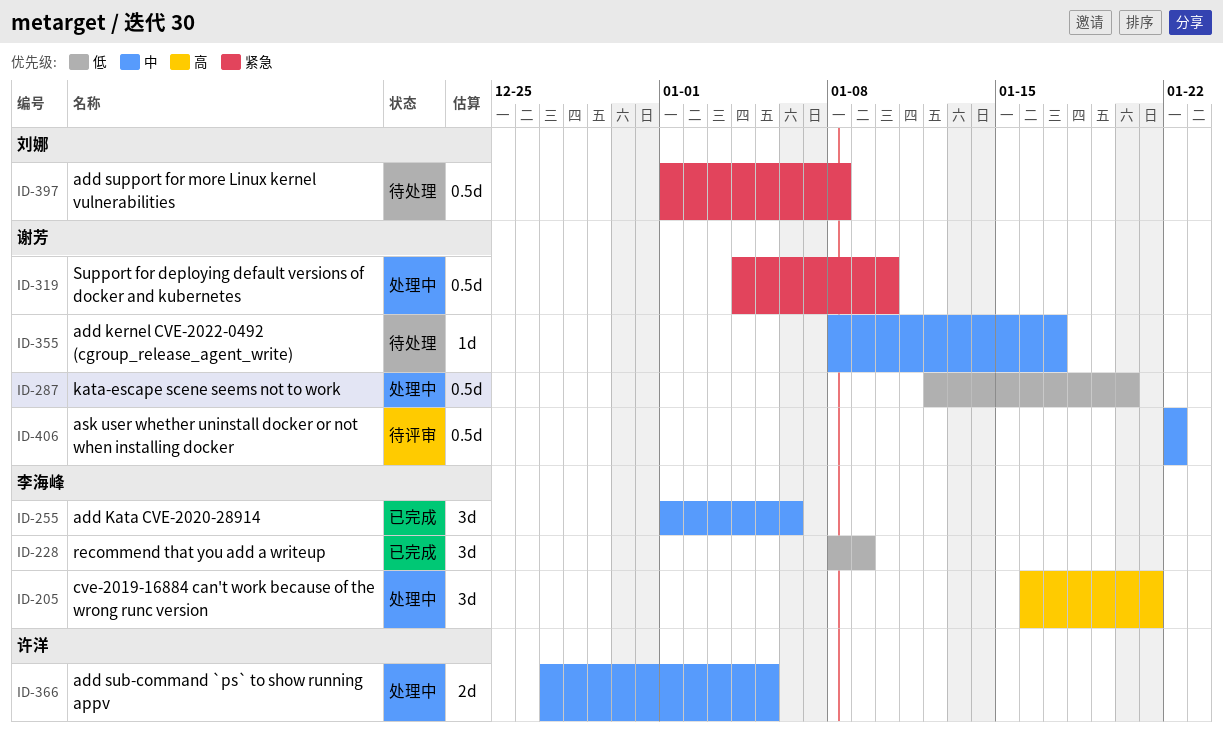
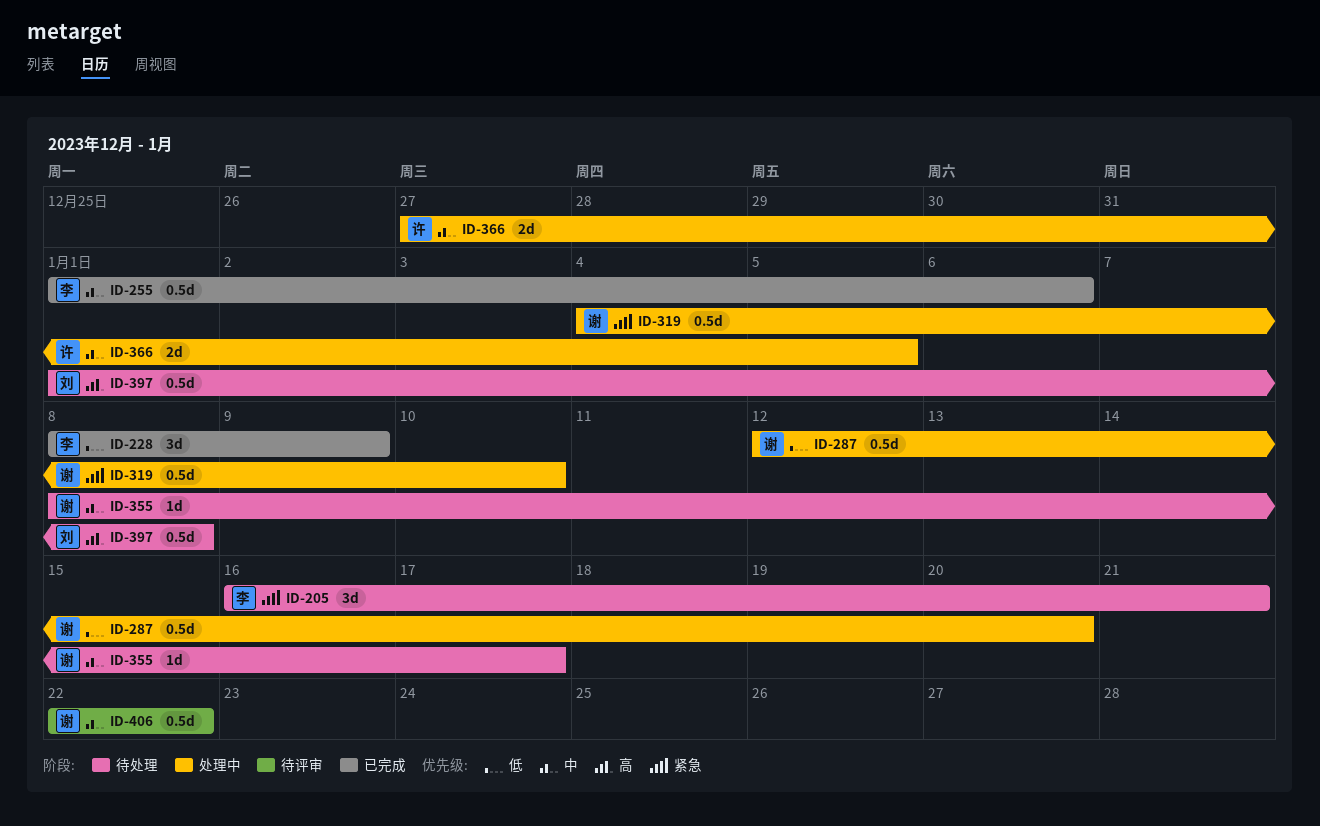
ID-205, status: 处理中 -> 待处理
ID-205, priority: 高 -> 紧急
ID-255, estimate: 3d -> 0.5d
ID-397, priority: 紧急 -> 高

